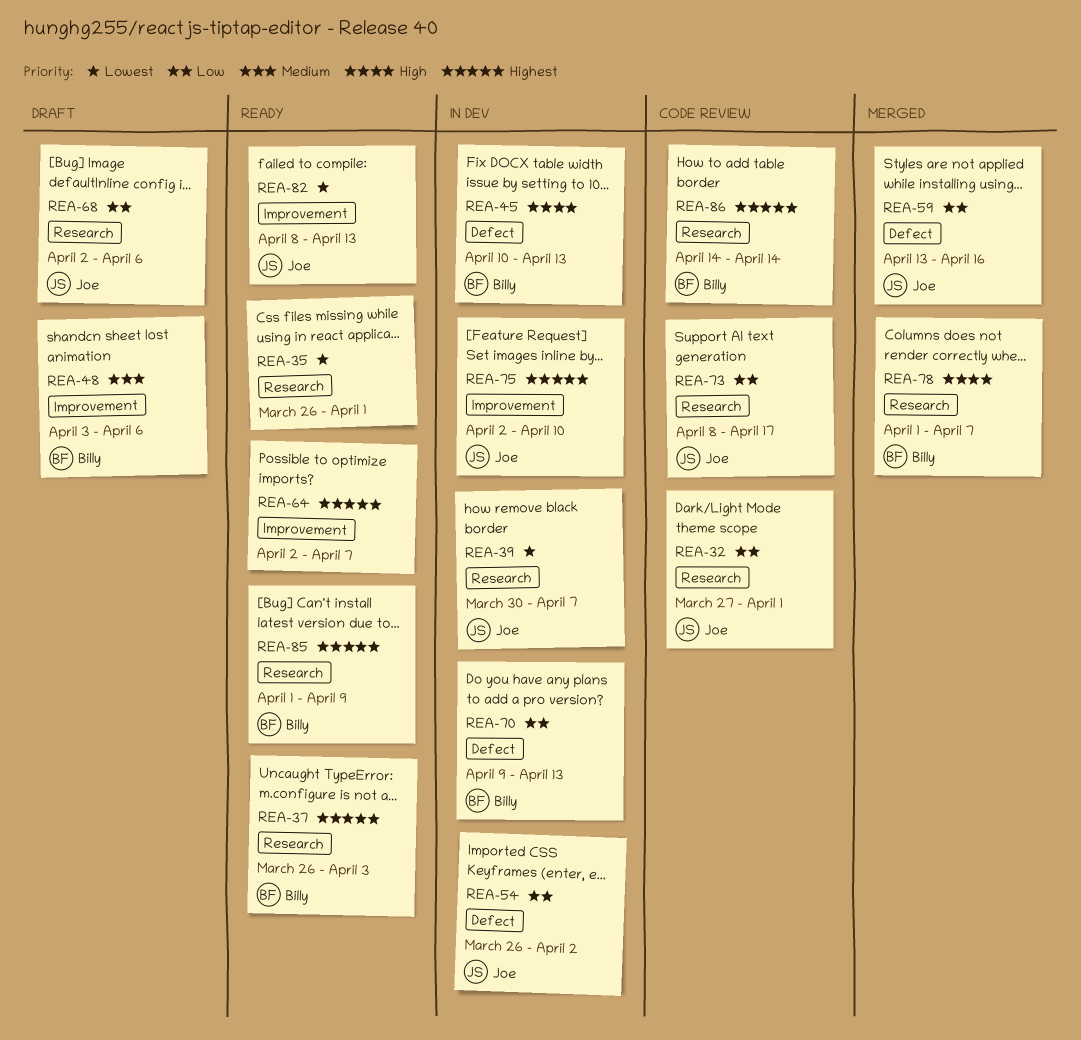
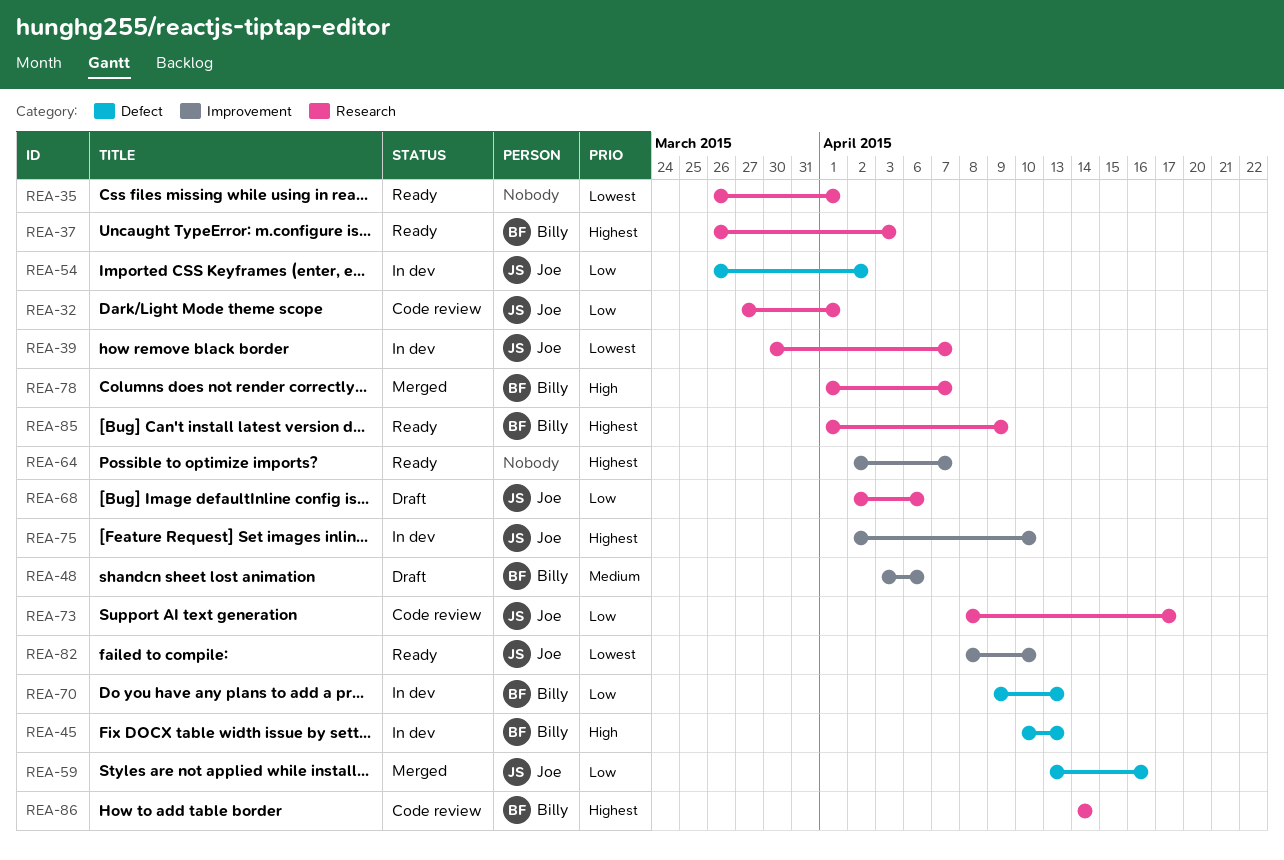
REA-82, due: Apr 13 -> Apr 10

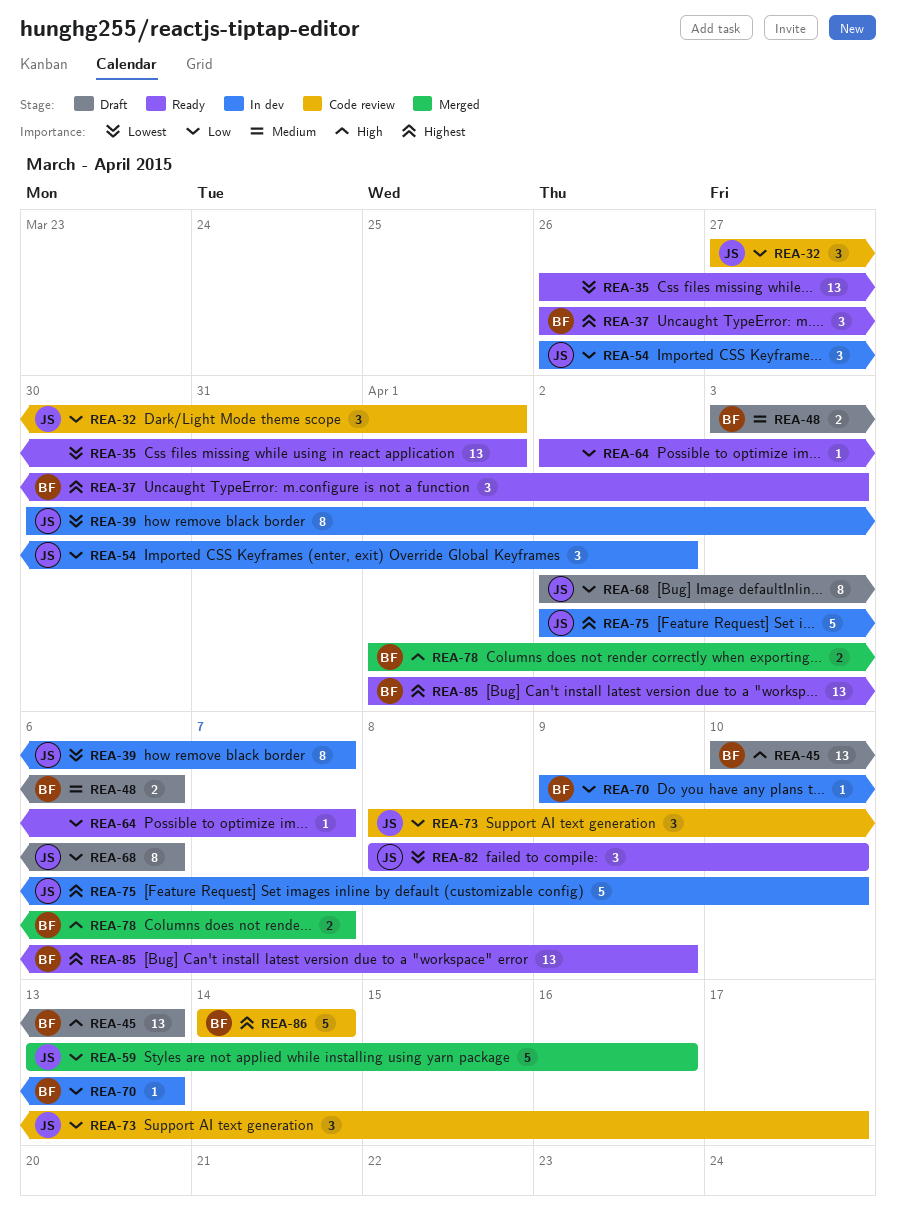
REA-45, status: In dev -> Draft
REA-64, priority: Highest -> Low

